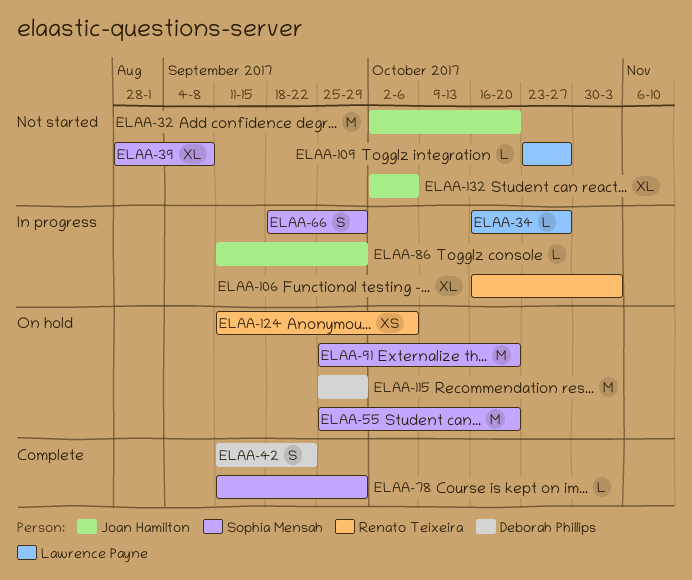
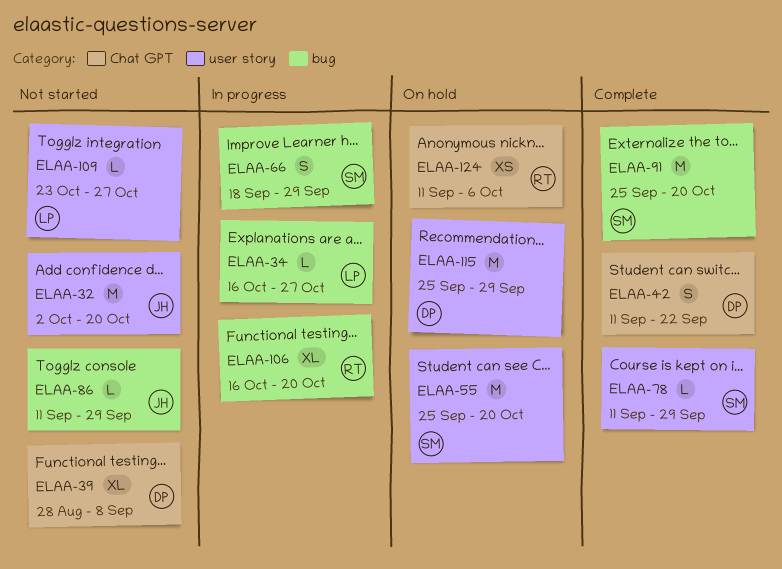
ELAA-39, owner: Sophia Mensah -> Deborah Phillips
ELAA-86, status: In progress -> Not started
ELAA-91, status: On hold -> Complete
ELAA-106, due: Nov 3 -> Oct 20
ELAA-132: present -> none

